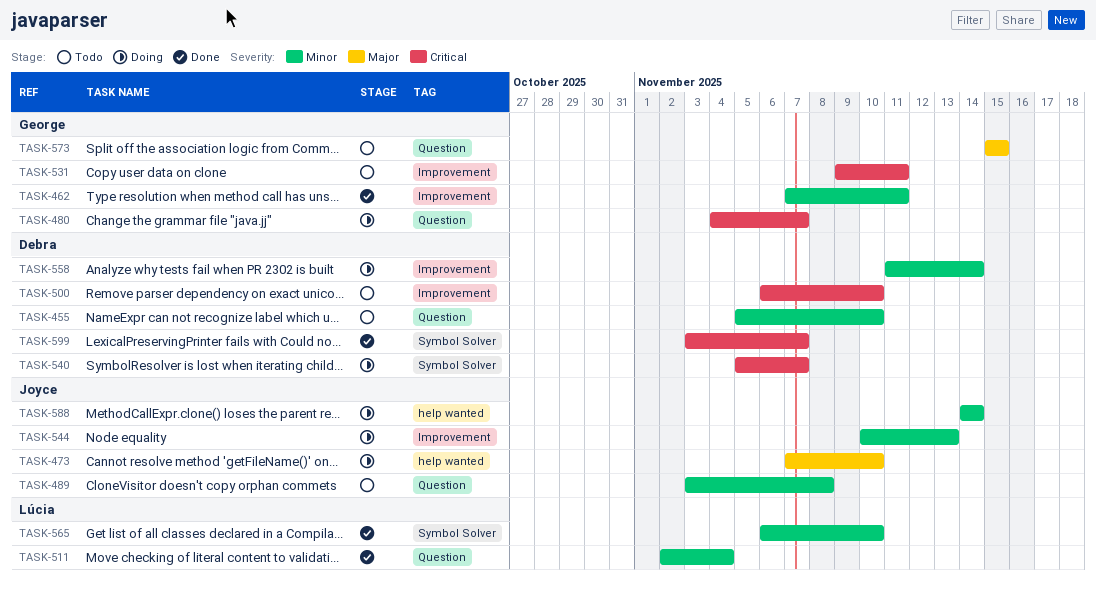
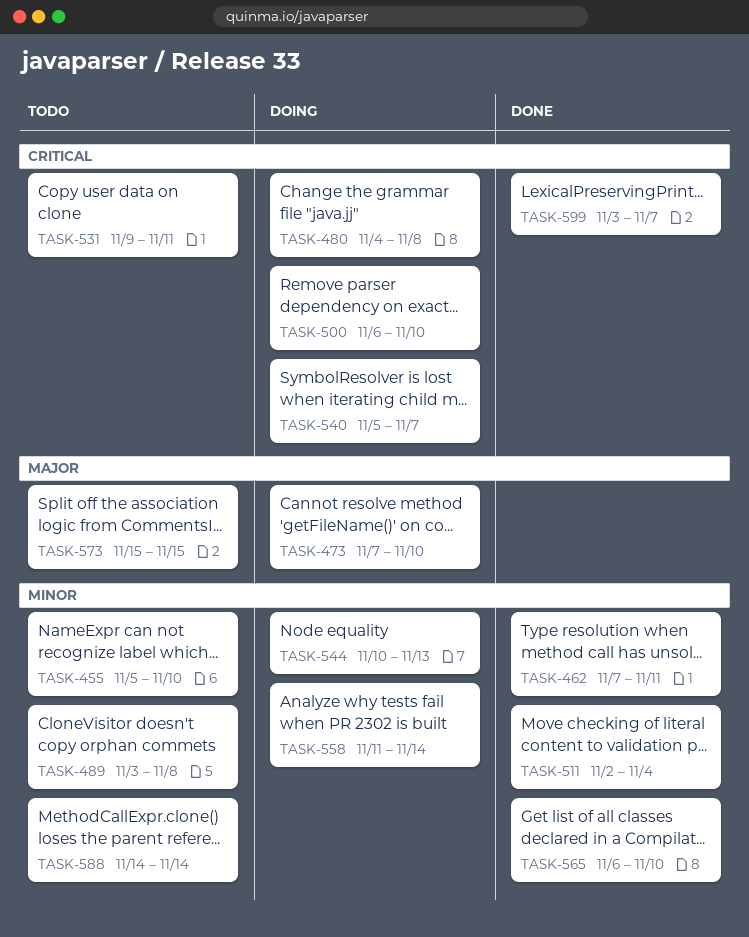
TASK-480, due: Nov 7 -> Nov 8
TASK-500, status: Todo -> Doing
TASK-588, status: Doing -> Todo

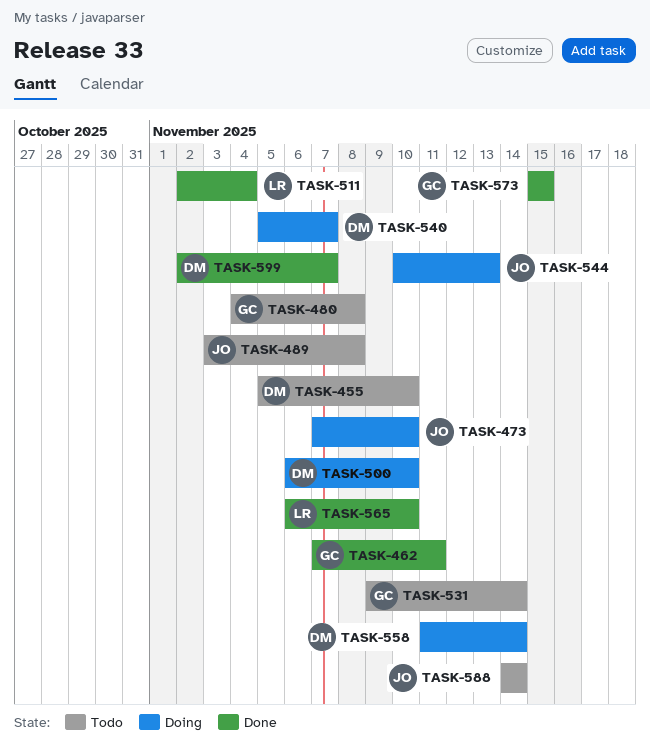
TASK-480, status: Doing -> Todo
TASK-531, due: Nov 11 -> Nov 14
TASK-573, status: Todo -> Done
TASK-599, start: Nov 3 -> Nov 2

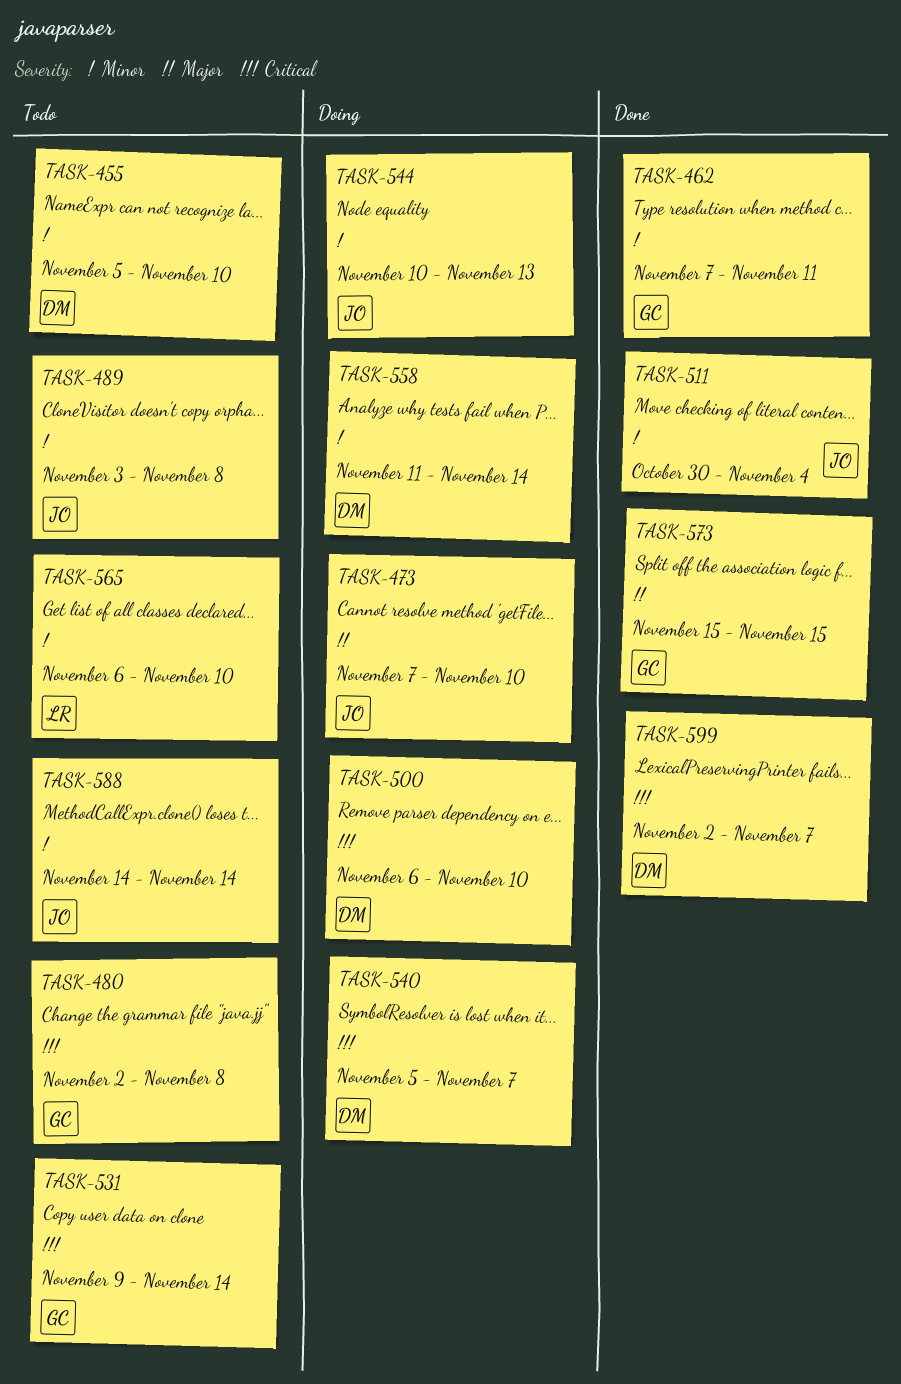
TASK-480, start: Nov 4 -> Nov 2
TASK-511, owner: LR -> JO
TASK-511, start: Nov 2 -> Oct 30
TASK-565, status: Done -> Todo

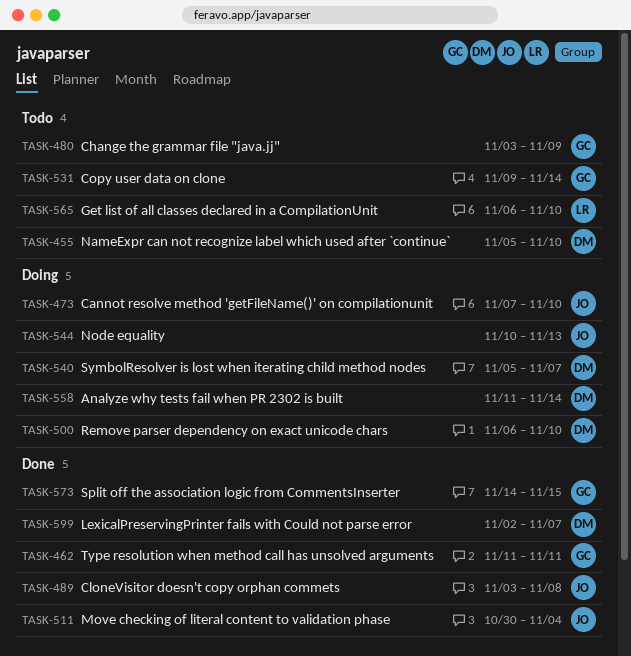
TASK-462, start: Nov 7 -> Nov 11
TASK-480, start: Nov 2 -> Nov 3
TASK-480, due: Nov 8 -> Nov 9
TASK-489, status: Todo -> Done
TASK-573, start: Nov 15 -> Nov 14
TASK-588: present -> none

